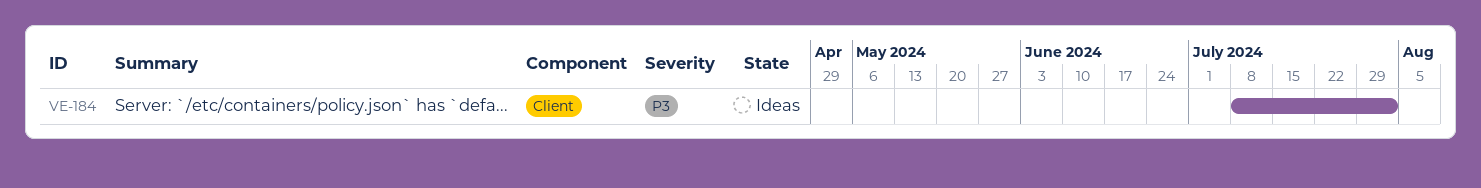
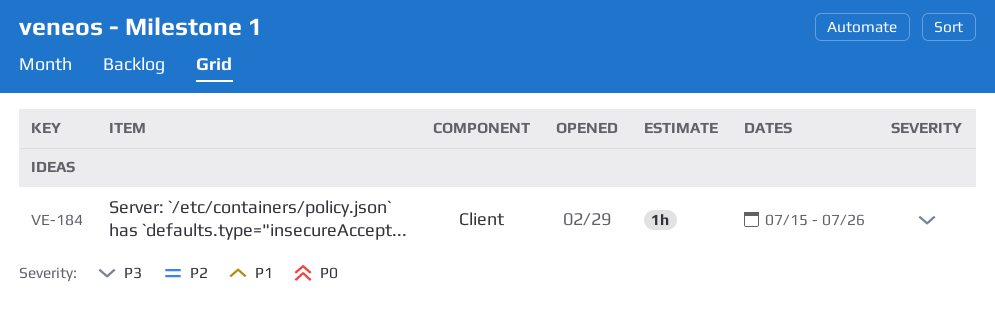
VE-184, start: Jul 8 -> Jul 15
VE-184, due: Aug 2 -> Jul 26

